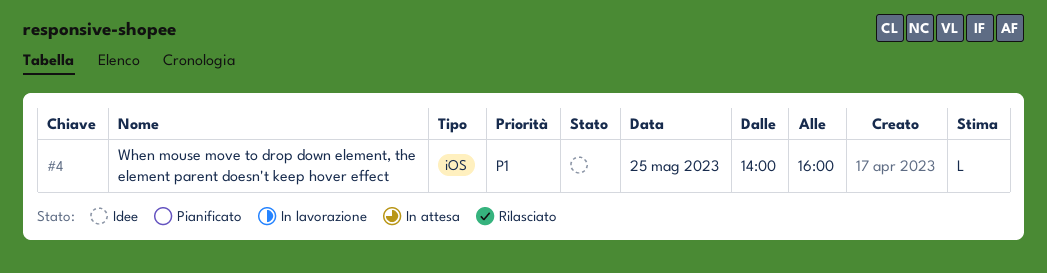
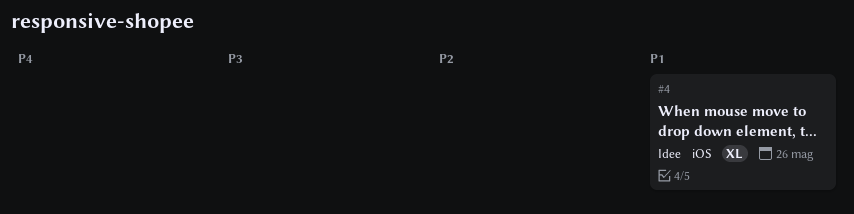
#4, estimate: L -> XL
#4, day: May 25 -> May 26

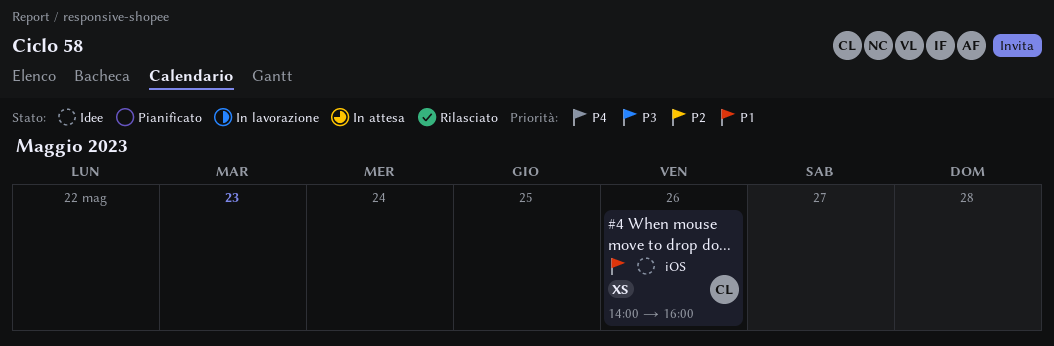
#4, estimate: XL -> XS

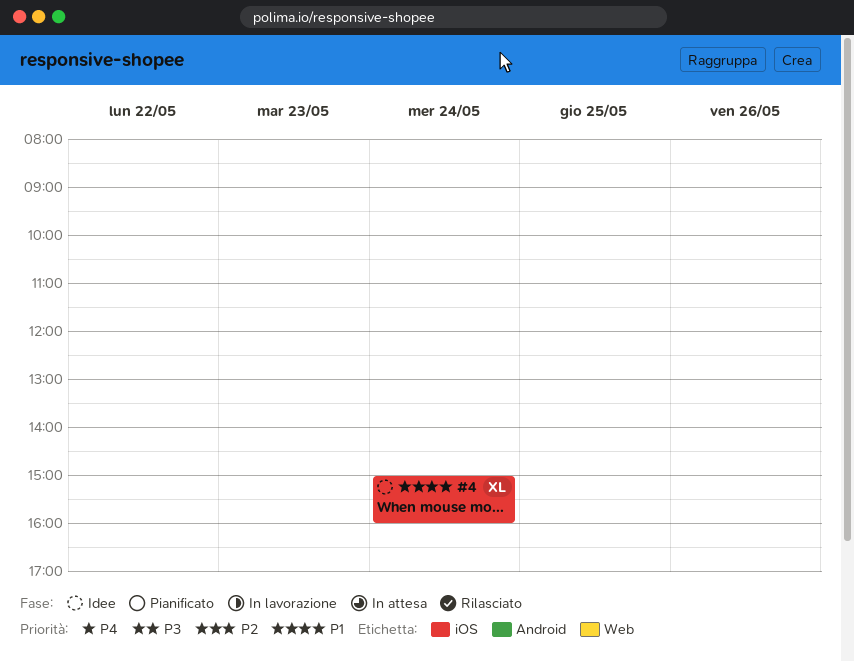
#4, estimate: XS -> XL
#4, day: May 26 -> May 24
#4, begins: 14:00 -> 15:00

